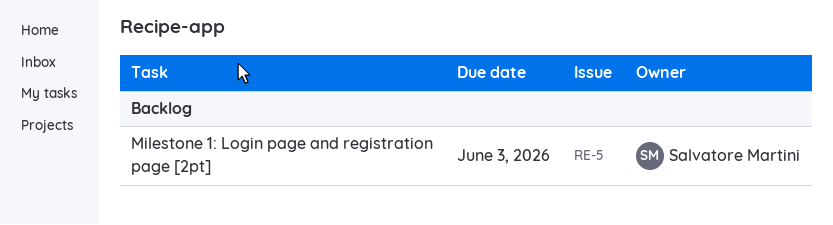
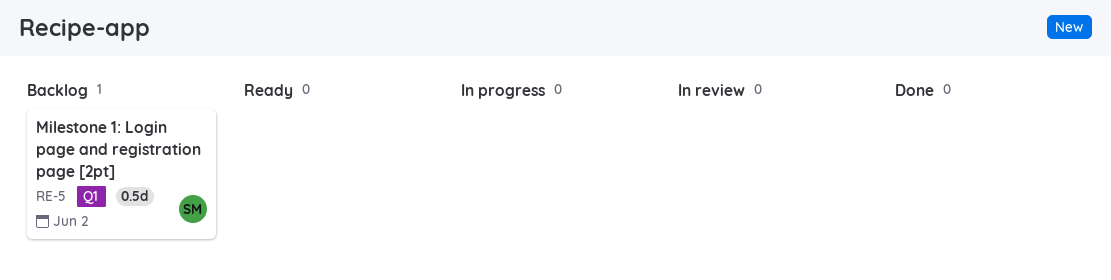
RE-5, due: Jun 3 -> Jun 2

